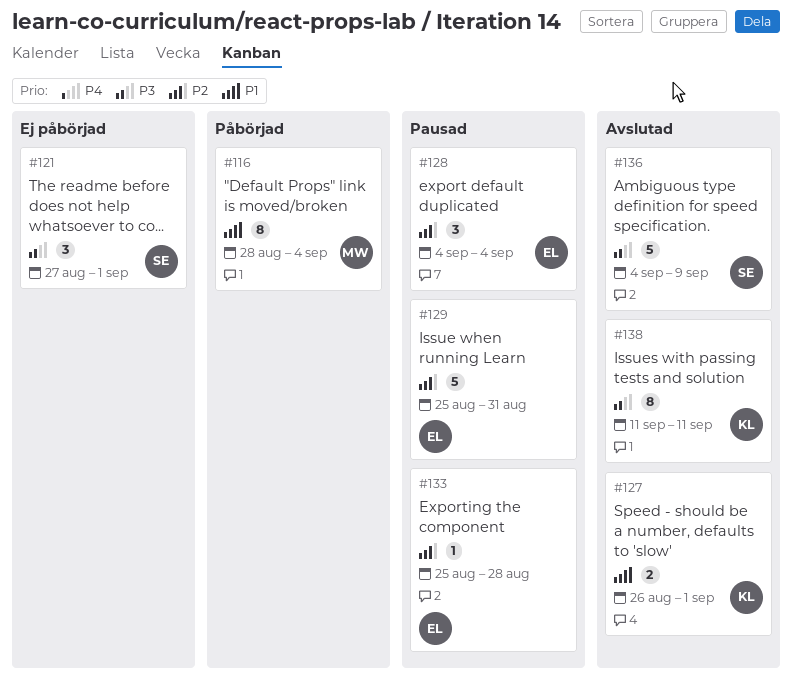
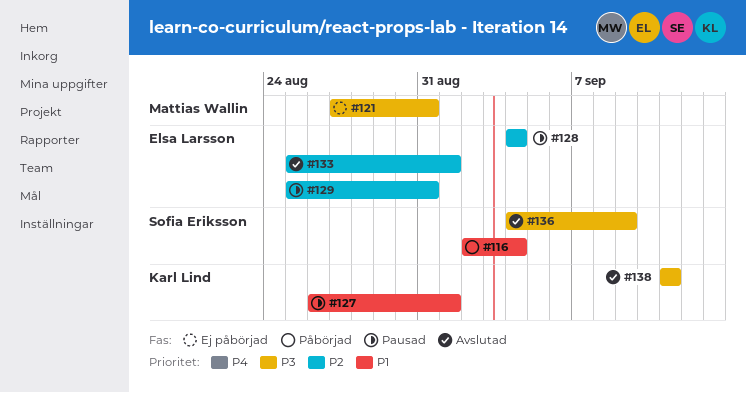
#116, owner: Mattias Wallin -> Sofia Eriksson
#116, start: Aug 28 -> Sep 2
#121, owner: Sofia Eriksson -> Mattias Wallin
#121, due: Sep 1 -> Aug 31
#127, status: Avslutad -> Pausad
#133, status: Pausad -> Avslutad
#133, due: Aug 28 -> Sep 1

